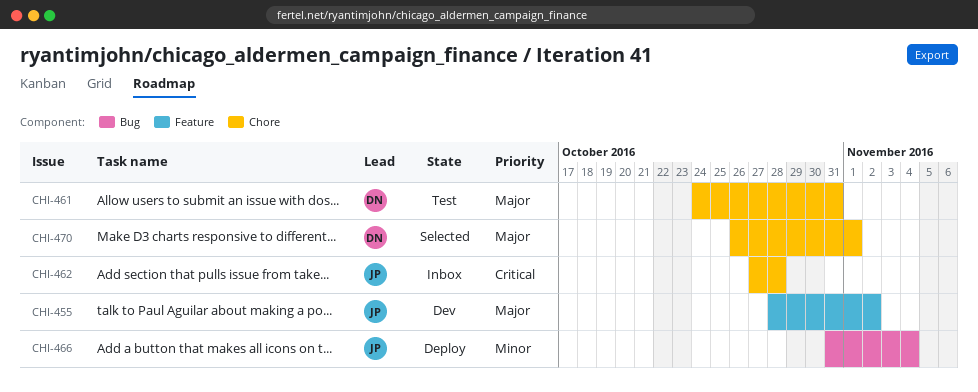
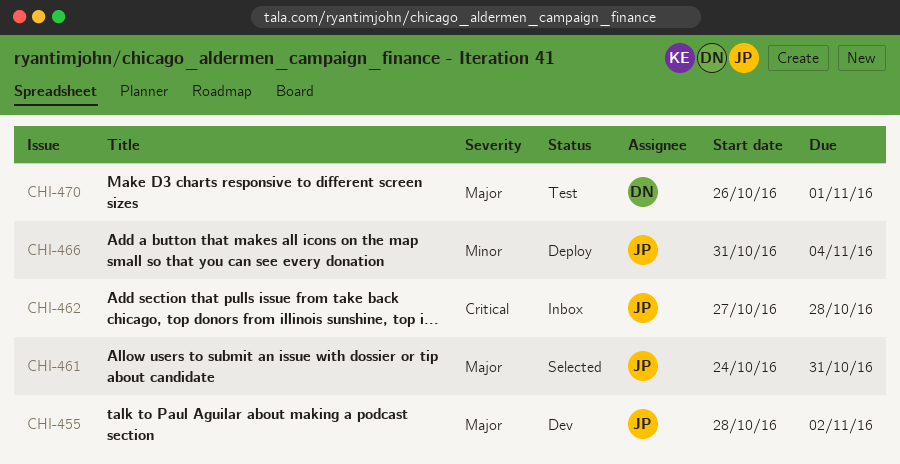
CHI-461, status: Test -> Selected
CHI-461, owner: DN -> JP
CHI-470, status: Selected -> Test

